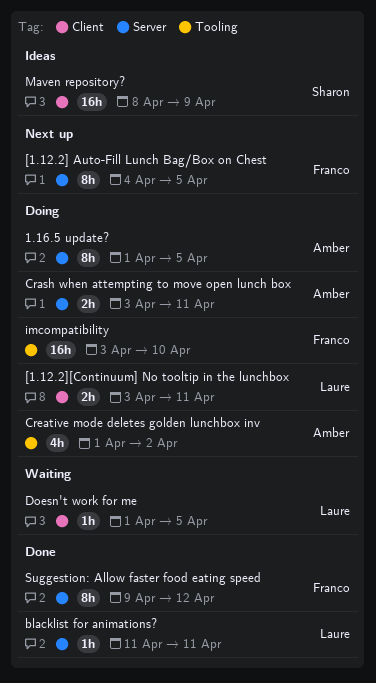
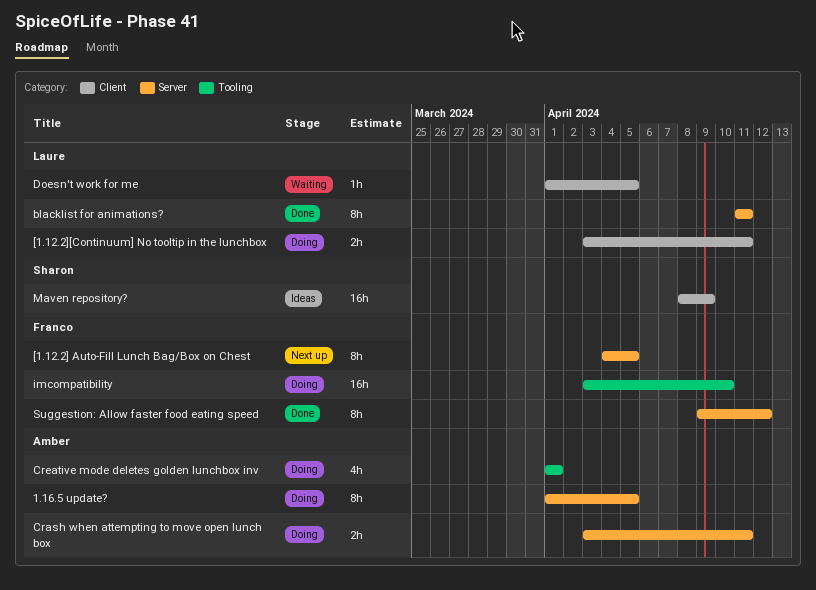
blacklist for animations?, estimate: 1h -> 8h
Creative mode deletes golden lunchbox inv, due: Apr 2 -> Apr 1

